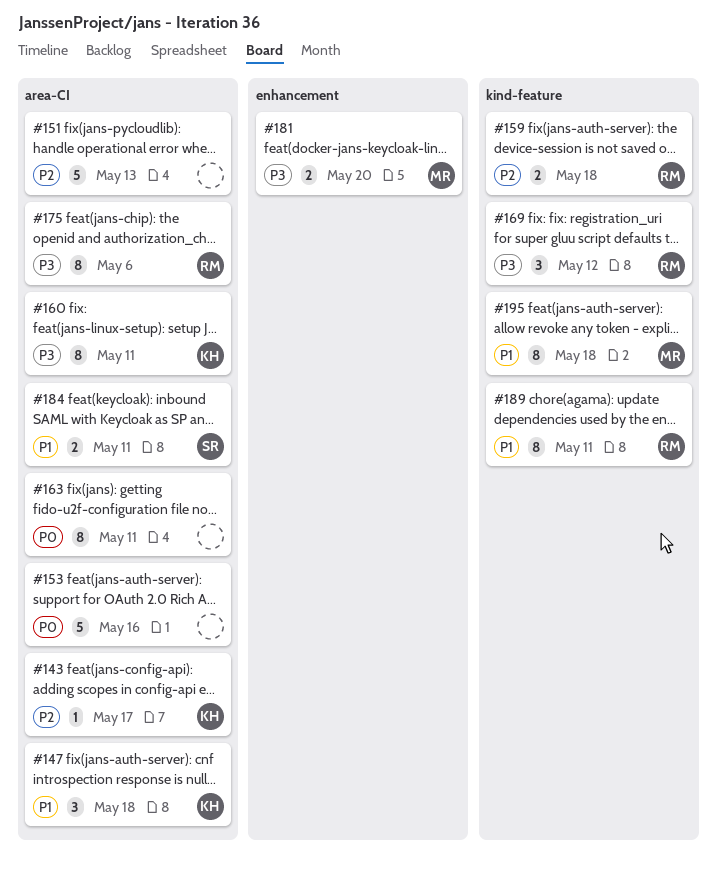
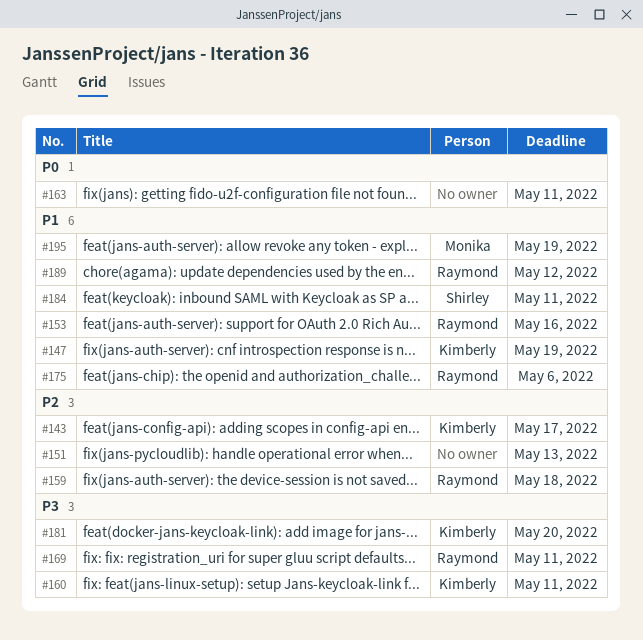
#147, due: May 18 -> May 19
#153, owner: none -> Raymond
#153, priority: P0 -> P1
#169, due: May 12 -> May 11
#175, priority: P3 -> P1
#181, owner: Monika -> Kimberly
#189, due: May 11 -> May 12
#195, due: May 18 -> May 19

